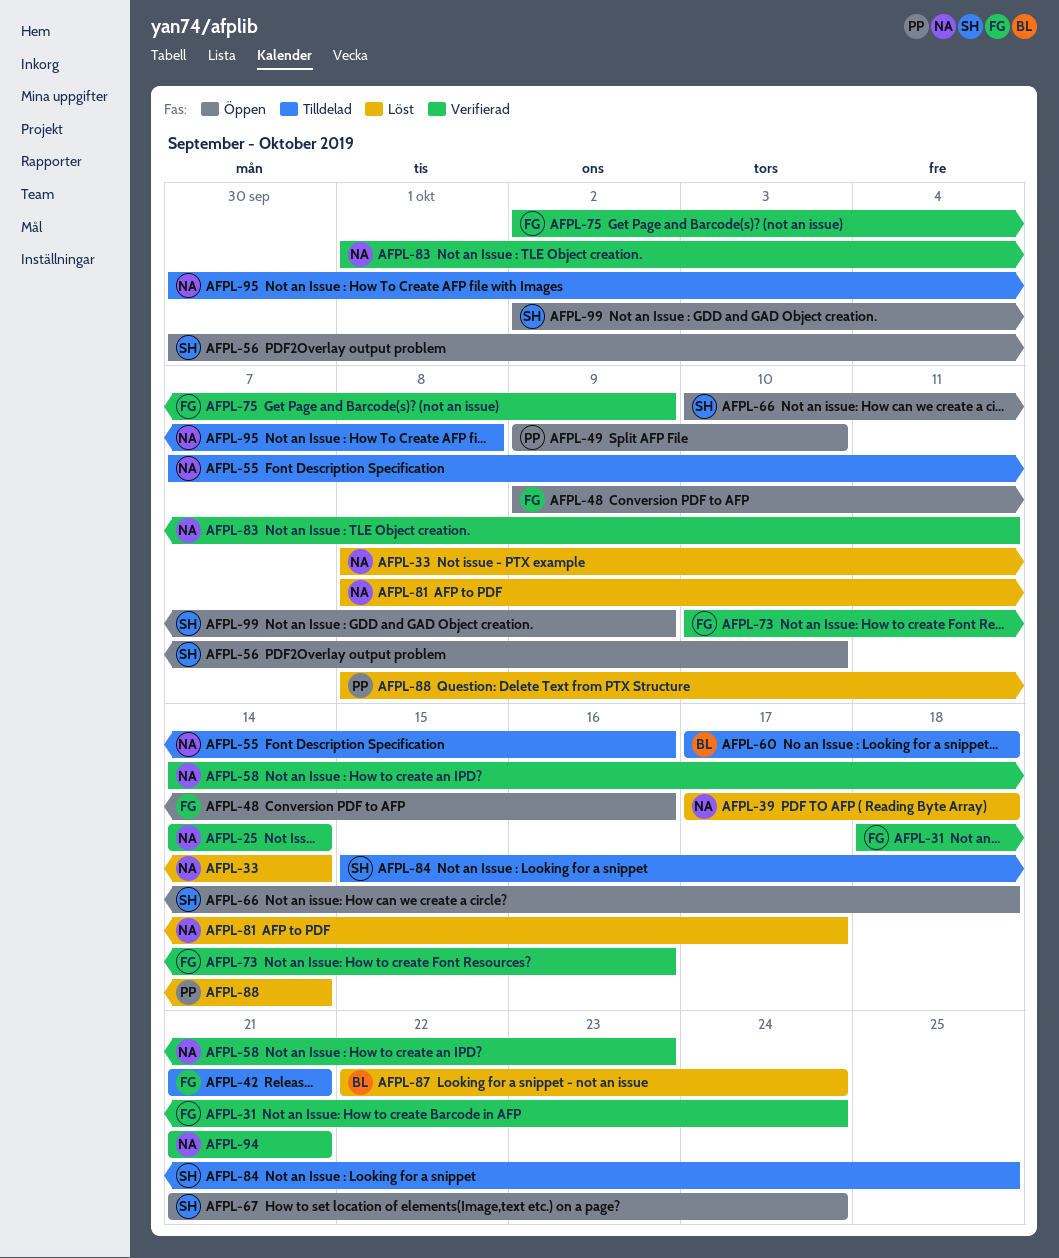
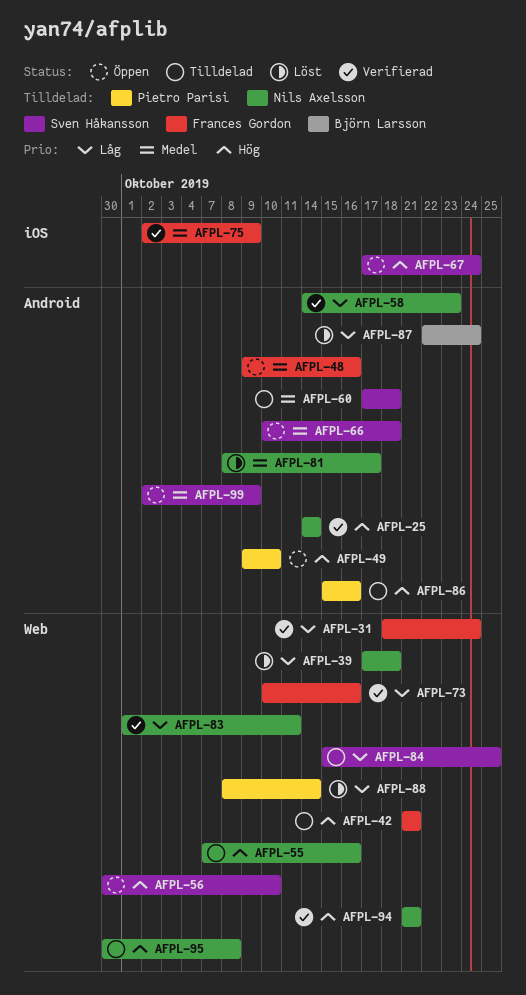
AFPL-33: present -> none
AFPL-60, owner: Björn Larsson -> Sven Håkansson
AFPL-67, start: Oct 21 -> Oct 17
AFPL-86: none -> present

